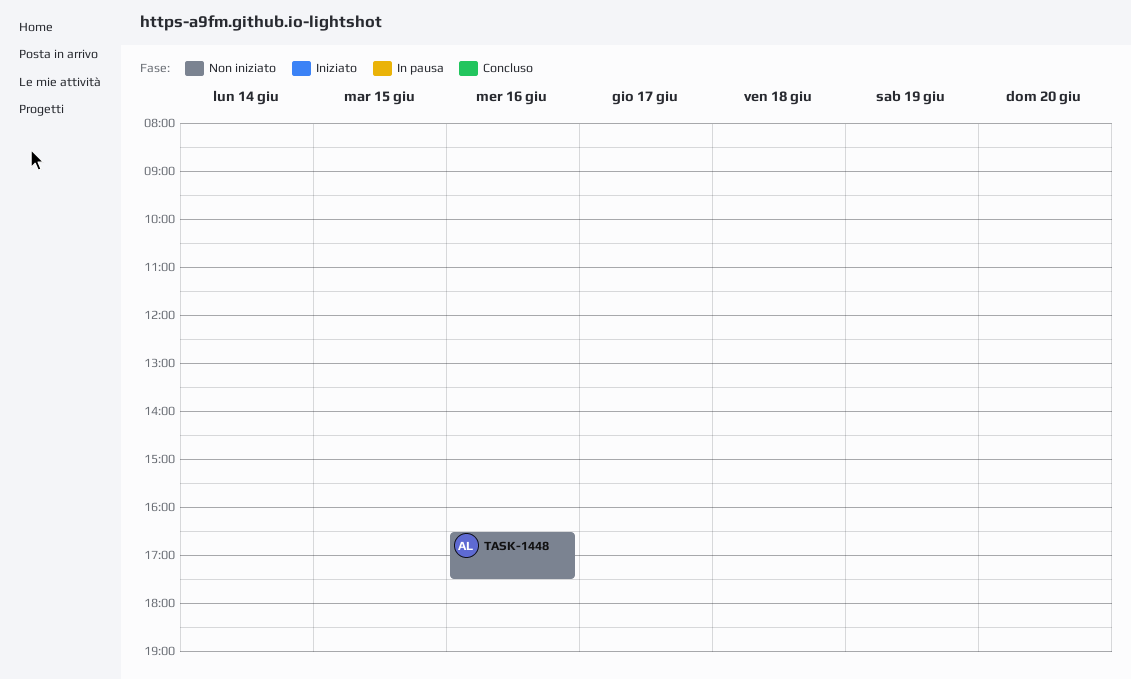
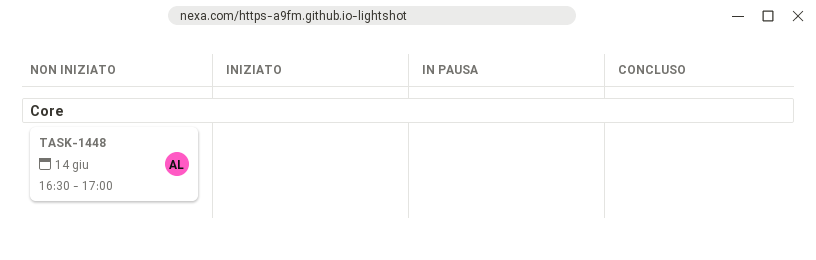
TASK-1448, day: Jun 16 -> Jun 14
TASK-1448, ends: 17:30 -> 17:00

